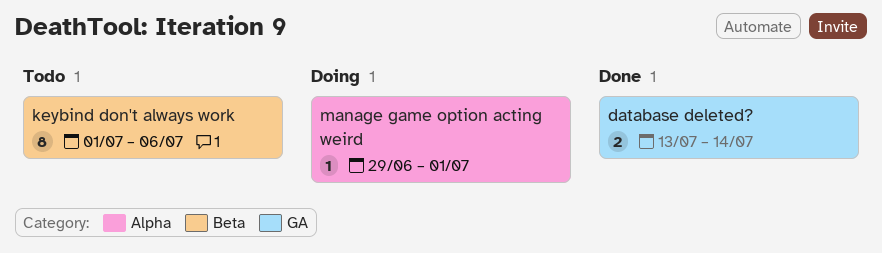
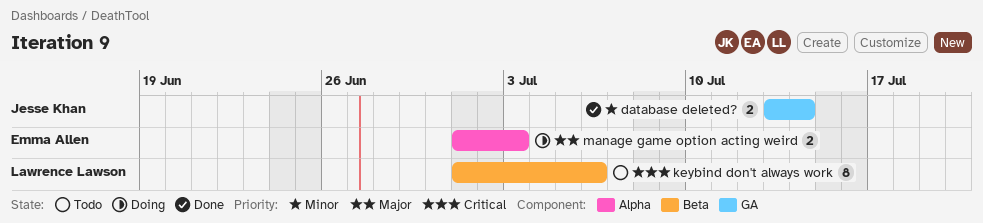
manage game option acting weird, estimate: 1 -> 2
manage game option acting weird, start: Jun 29 -> Jul 1
manage game option acting weird, due: Jul 1 -> Jul 3

